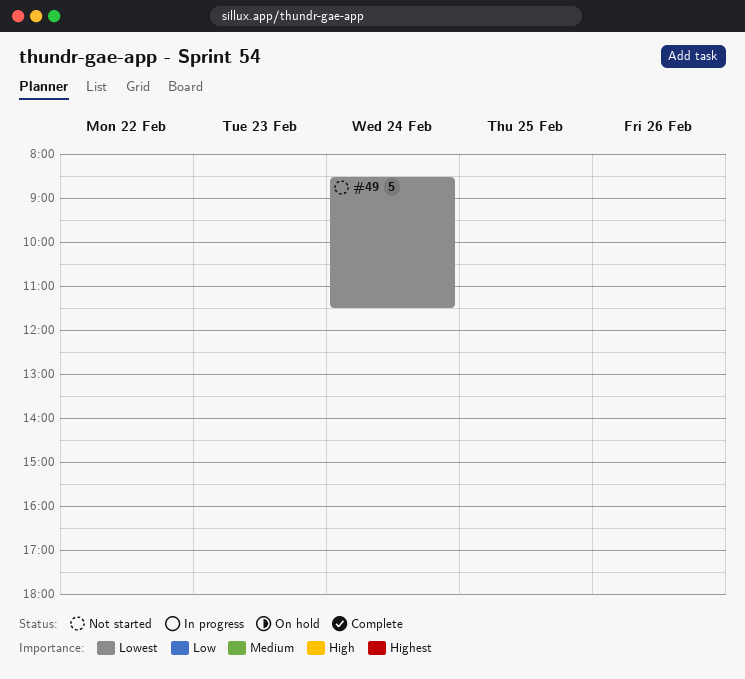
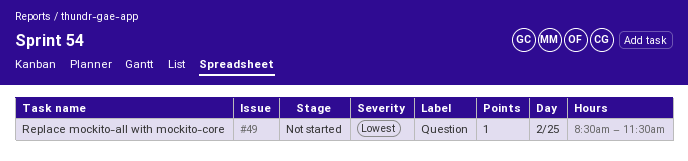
#49, estimate: 5 -> 1
#49, day: Feb 24 -> Feb 25

